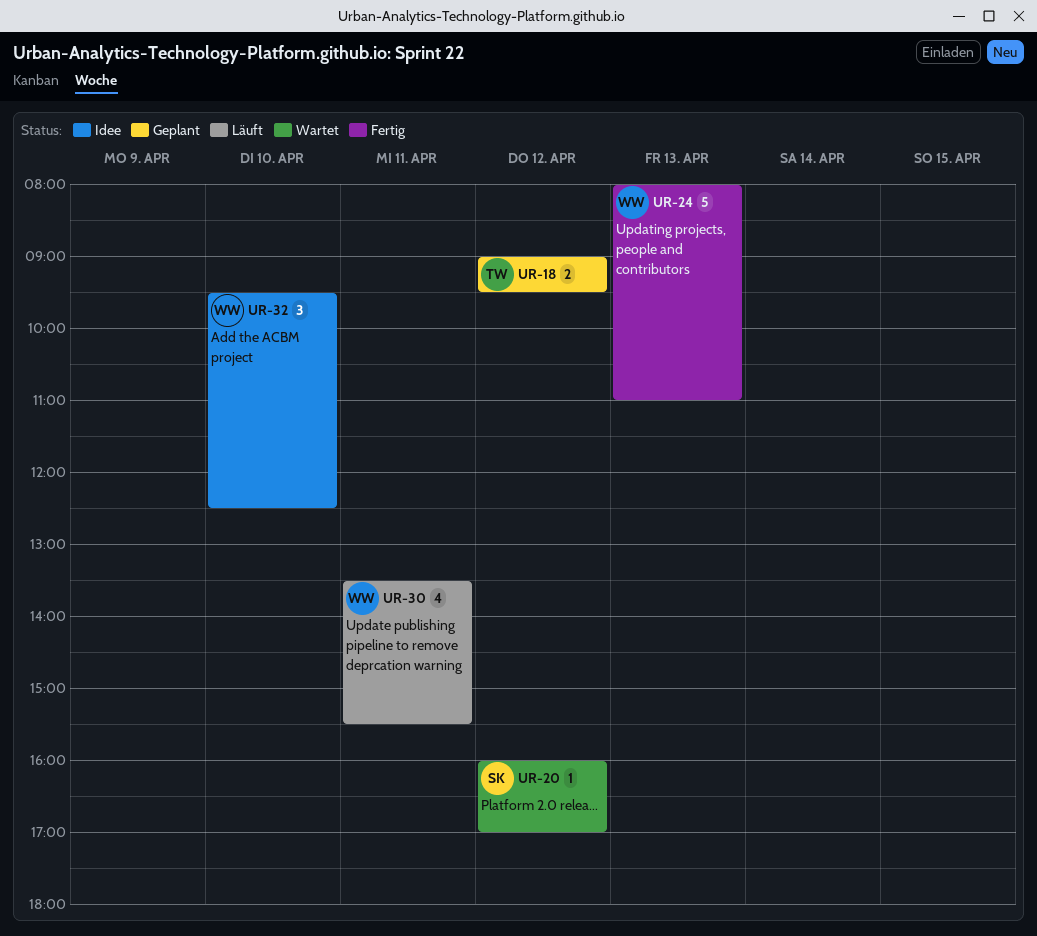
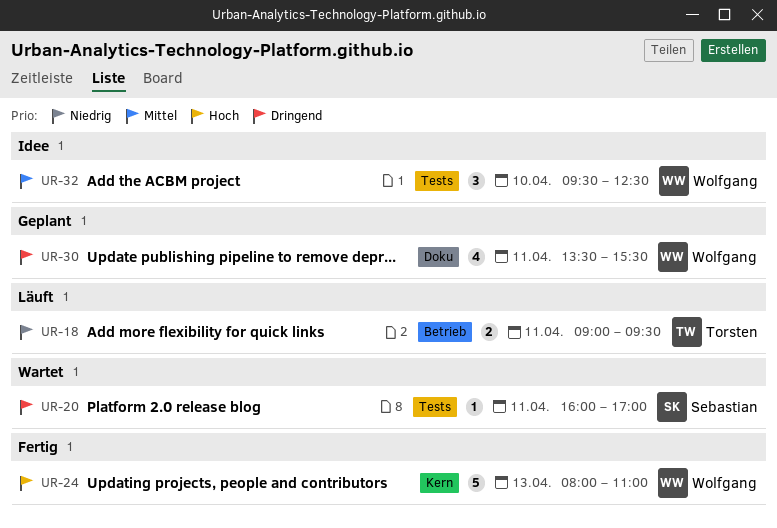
UR-18, status: Geplant -> Läuft
UR-18, day: Apr 12 -> Apr 11
UR-20, day: Apr 12 -> Apr 11
UR-30, status: Läuft -> Geplant

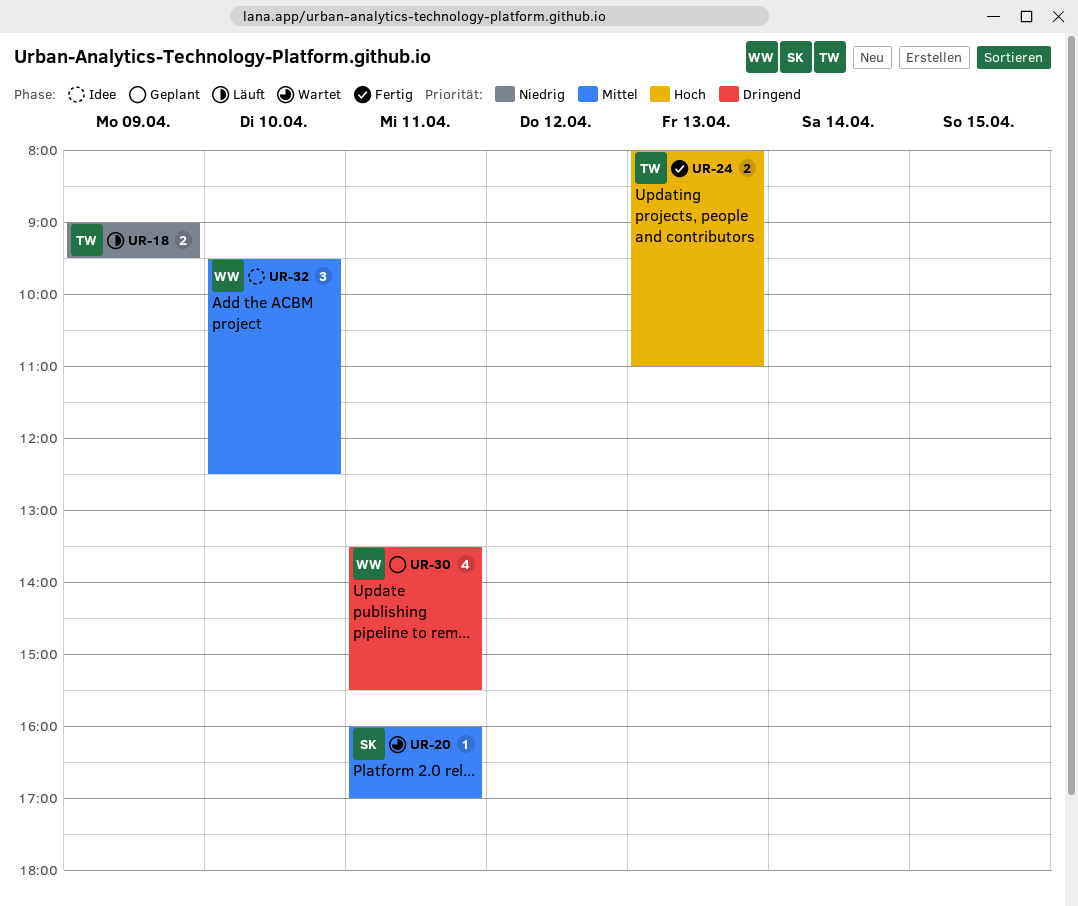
UR-18, day: Apr 11 -> Apr 9
UR-20, priority: Dringend -> Mittel
UR-24, owner: Wolfgang -> Torsten
UR-24, estimate: 5 -> 2

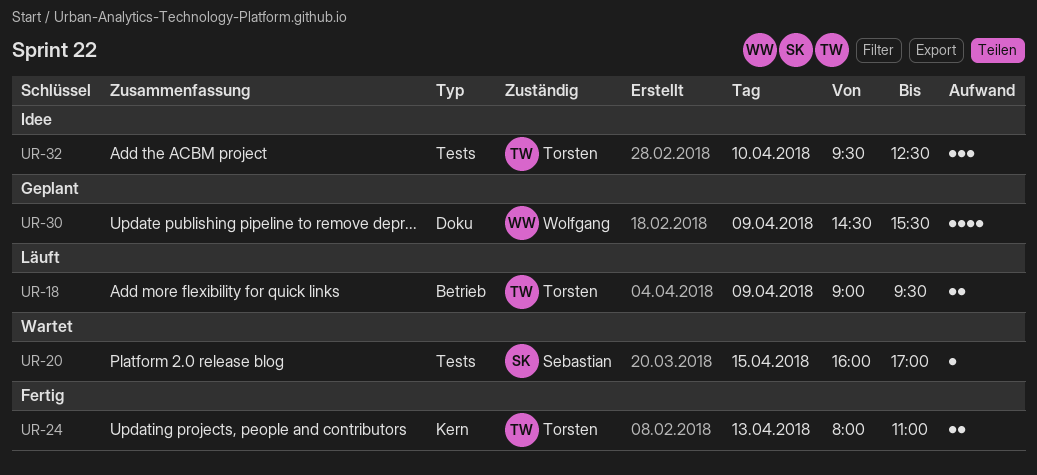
UR-20, day: Apr 11 -> Apr 15
UR-30, day: Apr 11 -> Apr 9
UR-30, begins: 13:30 -> 14:30
UR-32, owner: Wolfgang -> Torsten

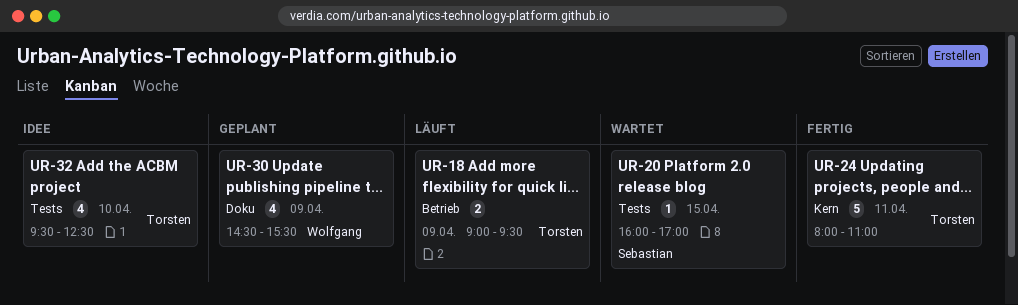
UR-24, estimate: 2 -> 5
UR-24, day: Apr 13 -> Apr 11
UR-32, estimate: 3 -> 4

